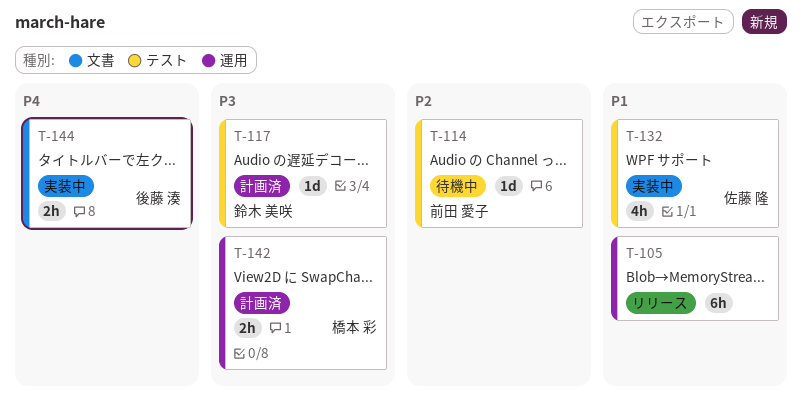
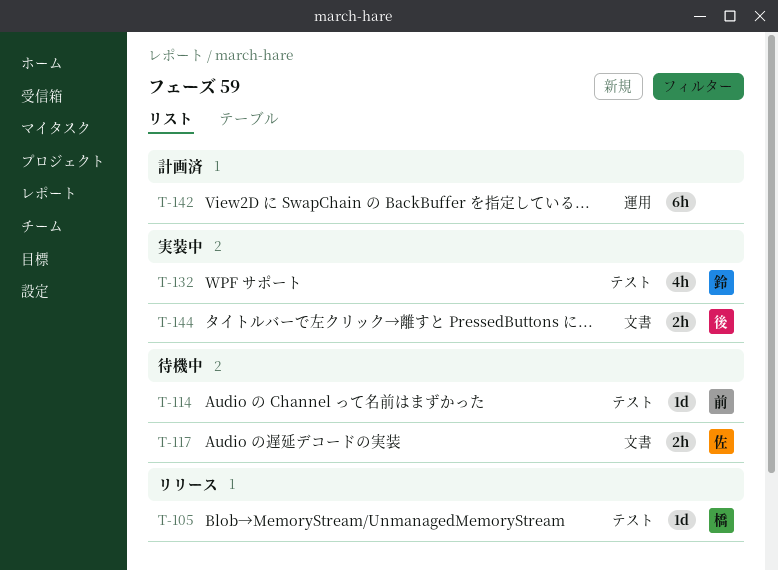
T-105, owner: none -> 橋本 彩
T-105, label: 運用 -> テスト
T-105, estimate: 6h -> 1d
T-117, status: 計画済 -> 待機中
T-117, owner: 鈴木 美咲 -> 佐藤 隆
T-117, label: テスト -> 文書
T-117, estimate: 1d -> 2h
T-132, owner: 佐藤 隆 -> 鈴木 美咲
T-142, owner: 橋本 彩 -> none
T-142, estimate: 2h -> 6h

